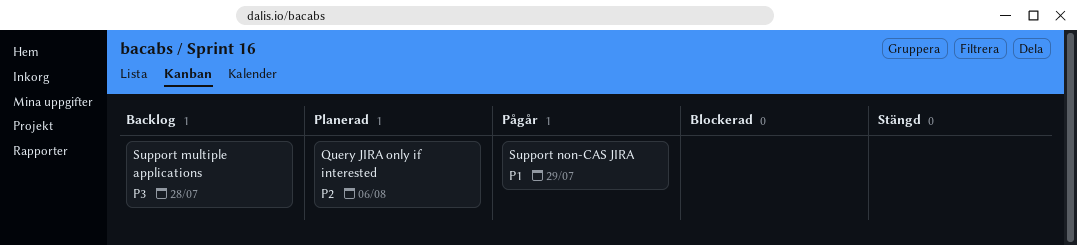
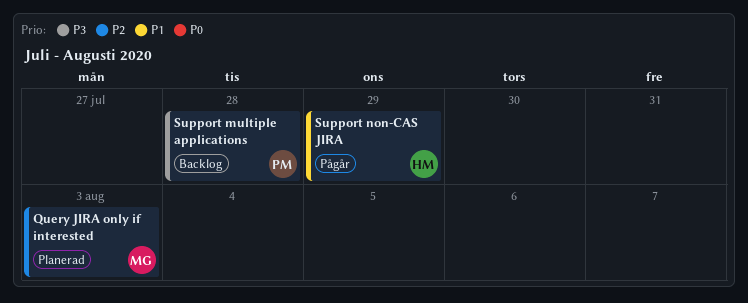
Query JIRA only if interested, due: Aug 6 -> Aug 3

